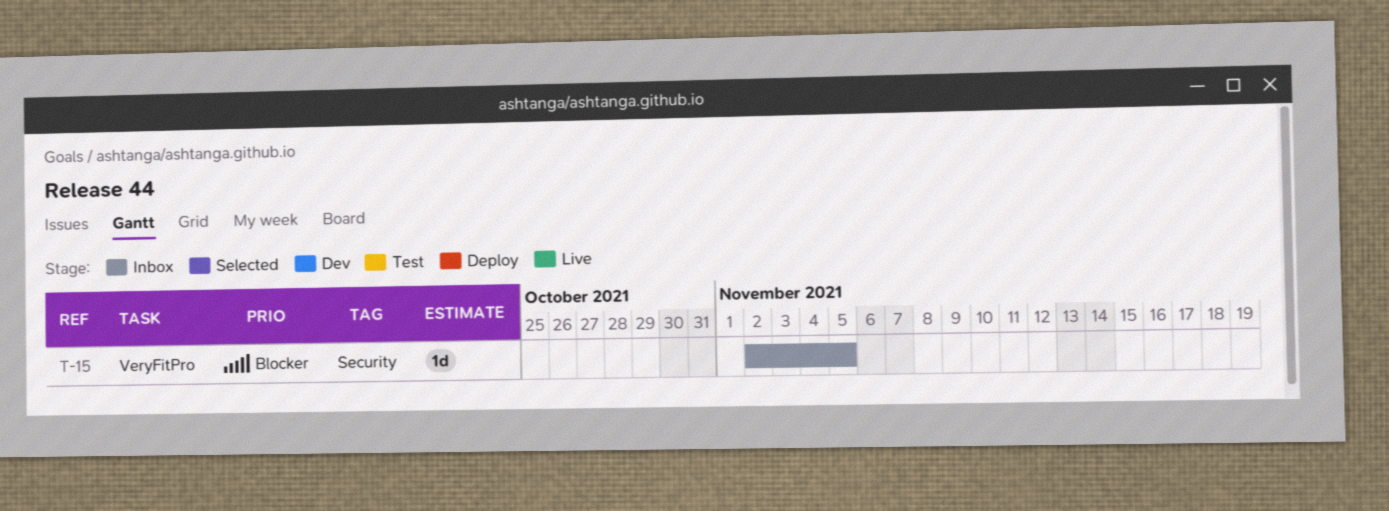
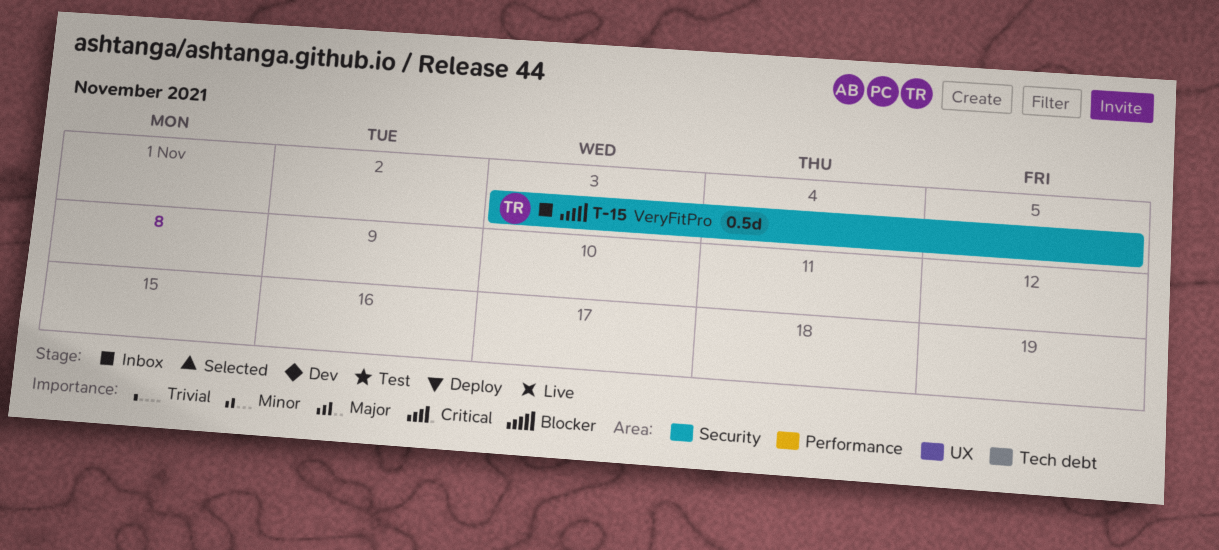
T-15, estimate: 1d -> 0.5d
T-15, start: Nov 2 -> Nov 3

